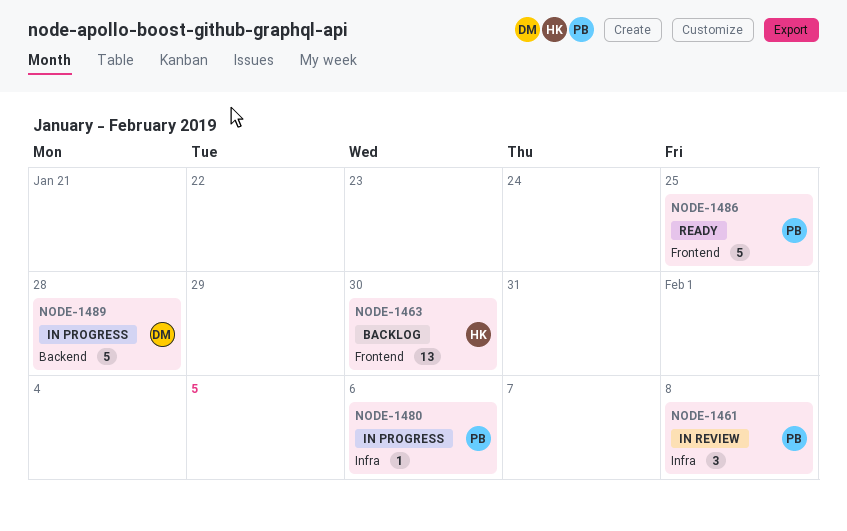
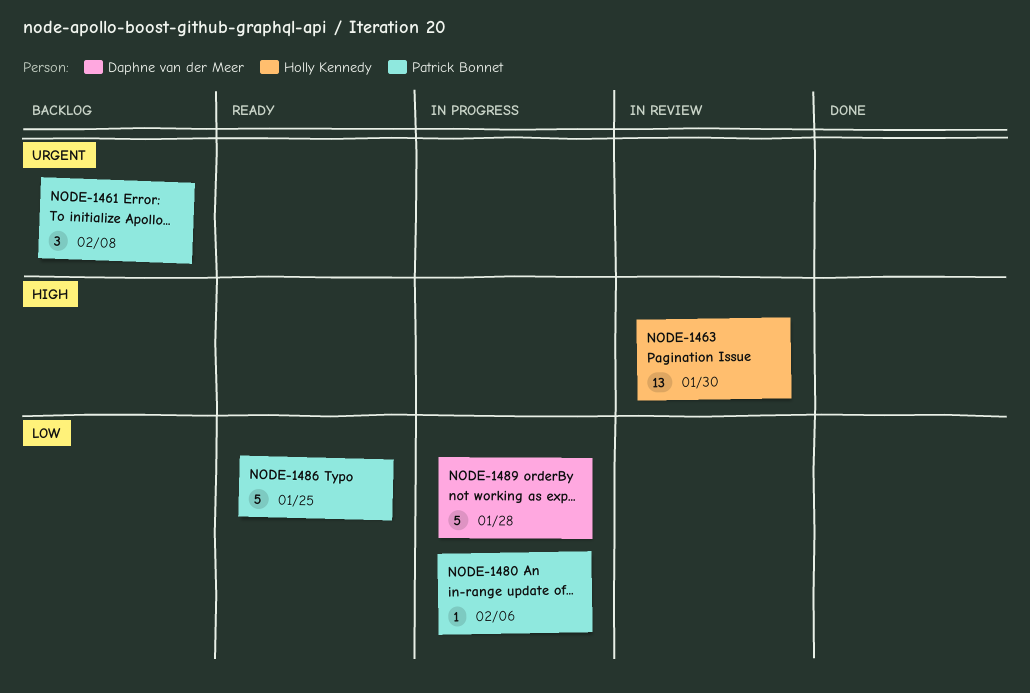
NODE-1461, status: In review -> Backlog
NODE-1463, status: Backlog -> In review

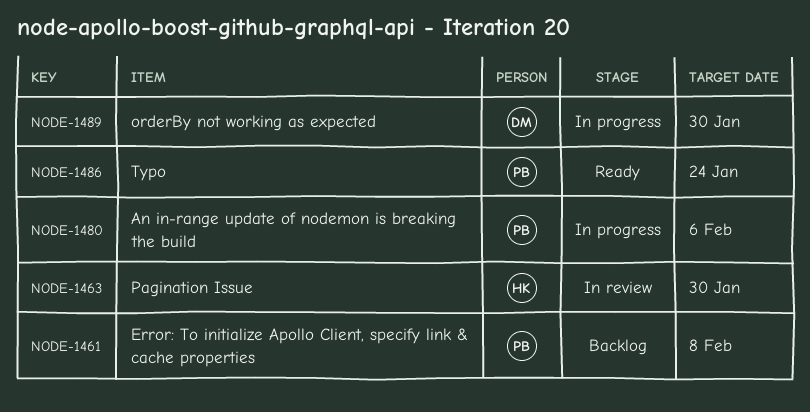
NODE-1486, due: Jan 25 -> Jan 24
NODE-1489, due: Jan 28 -> Jan 30

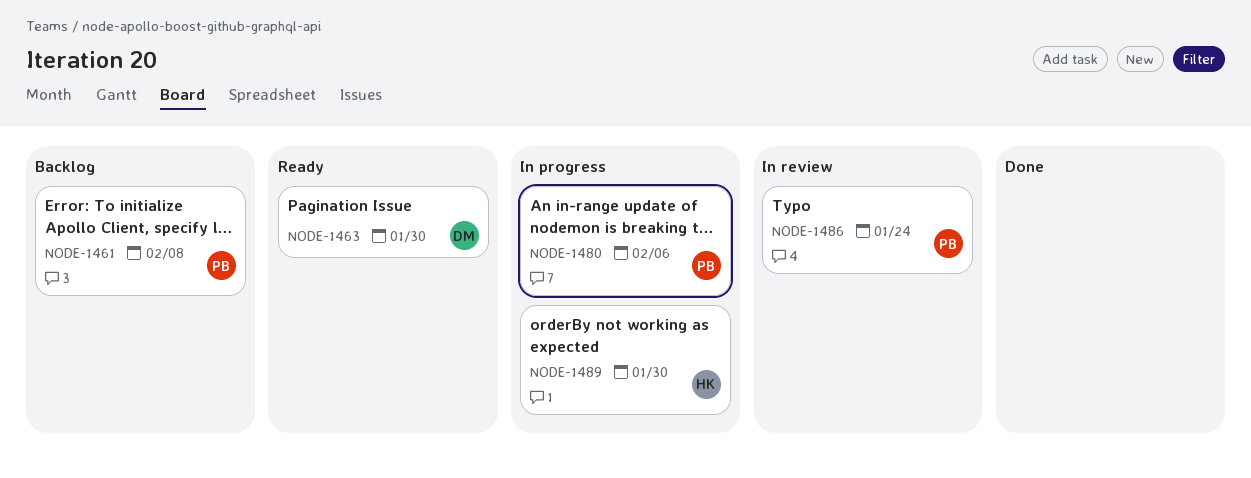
NODE-1463, status: In review -> Ready
NODE-1463, owner: HK -> DM
NODE-1486, status: Ready -> In review
NODE-1489, owner: DM -> HK

